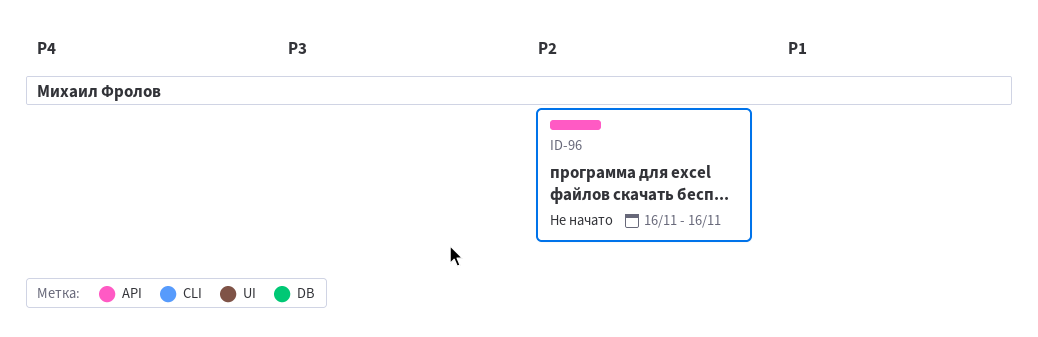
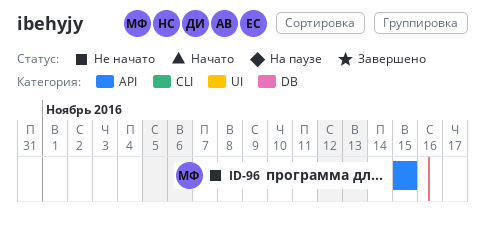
ID-96, start: Nov 16 -> Nov 15
ID-96, due: Nov 16 -> Nov 15

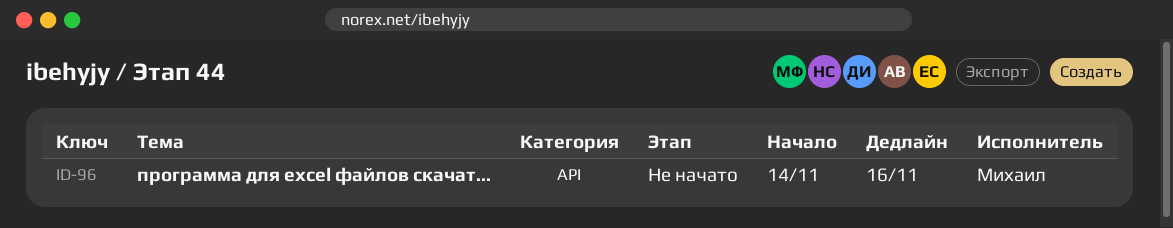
ID-96, start: Nov 15 -> Nov 14
ID-96, due: Nov 15 -> Nov 16

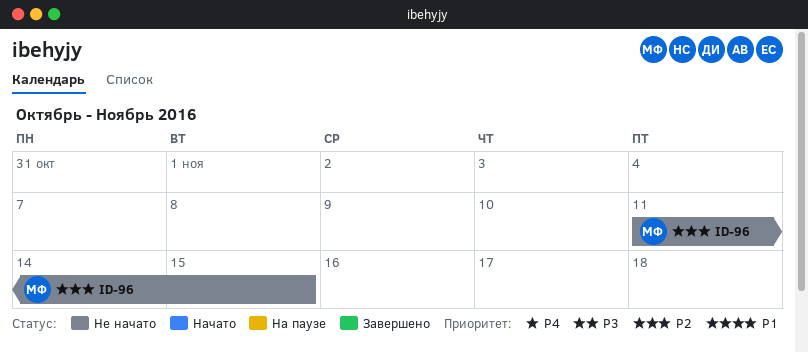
ID-96, start: Nov 14 -> Nov 11
ID-96, due: Nov 16 -> Nov 15

